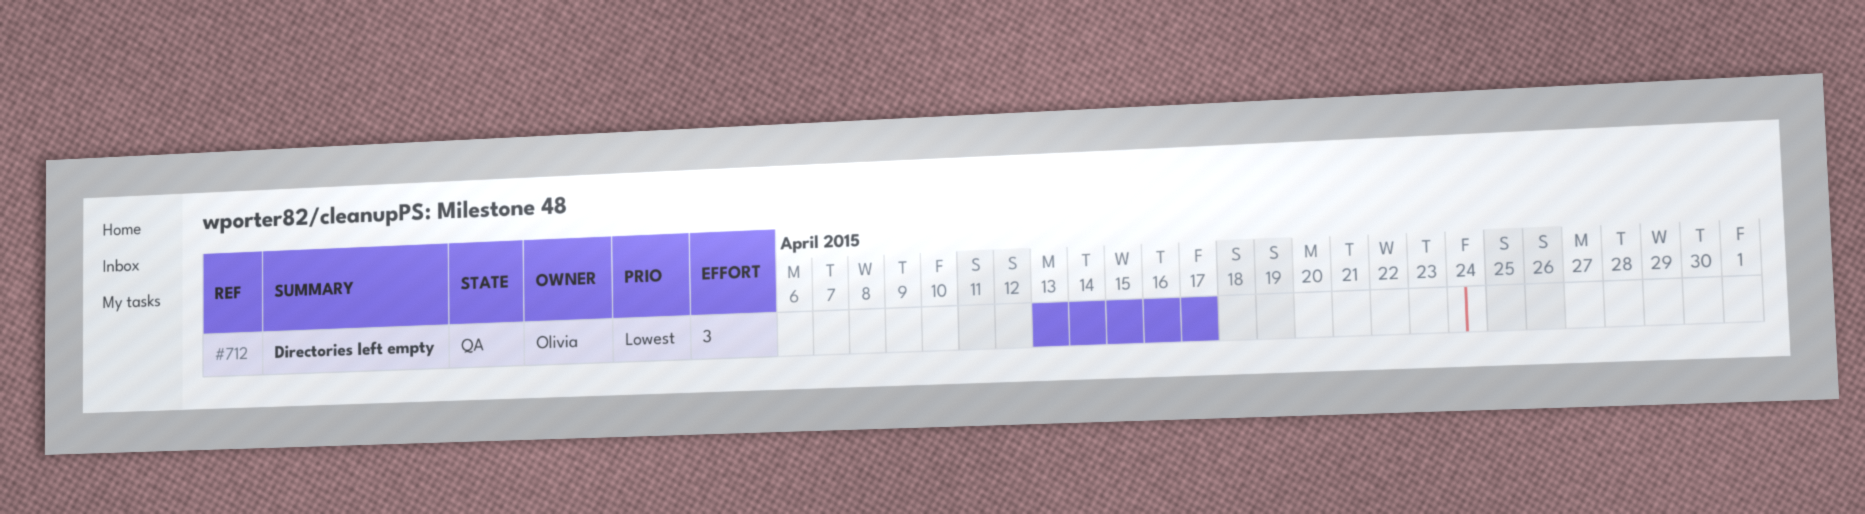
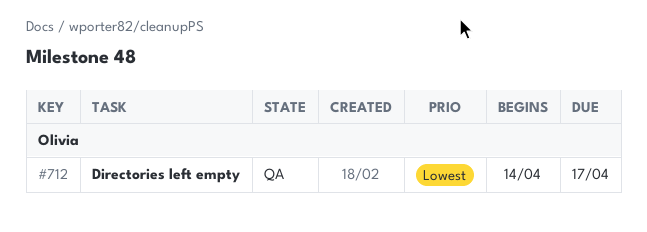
#712, start: Apr 13 -> Apr 14

